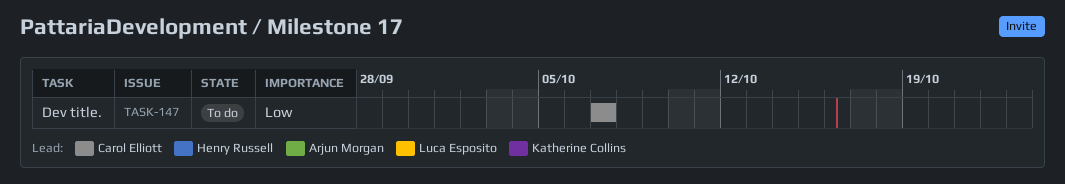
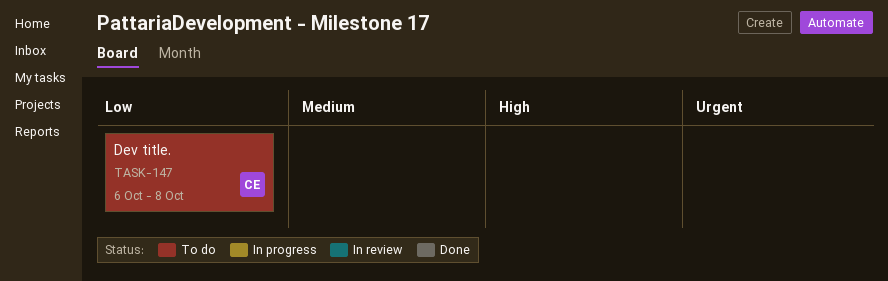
TASK-147, start: Oct 7 -> Oct 6
TASK-147, due: Oct 7 -> Oct 8

